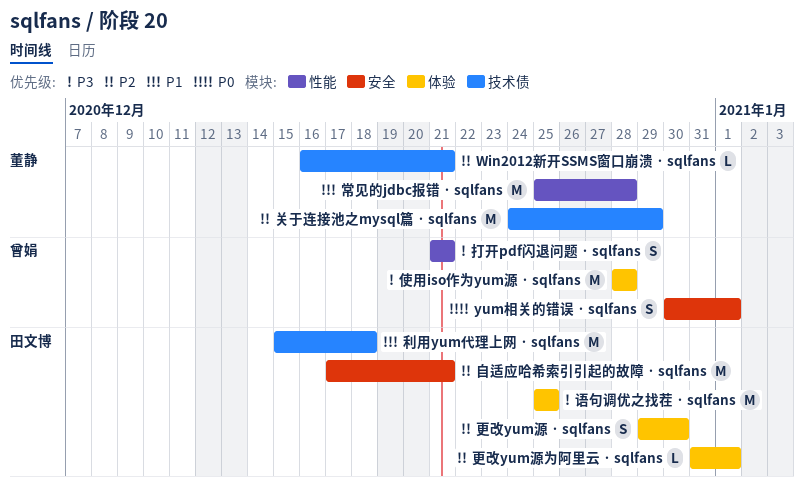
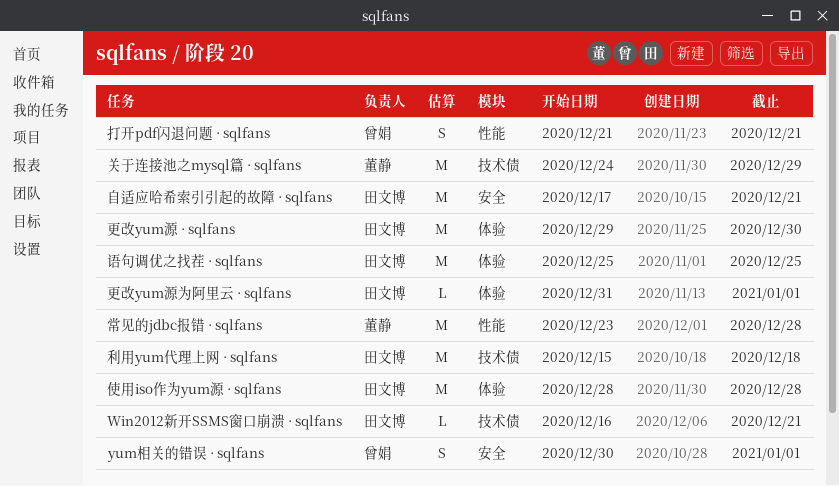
Win2012新开SSMS窗口崩溃 · sqlfans, owner: 董静 -> 田文博
使用iso作为yum源 · sqlfans, owner: 曾娟 -> 田文博
常见的jdbc报错 · sqlfans, start: Dec 25 -> Dec 23
更改yum源 · sqlfans, estimate: S -> M

